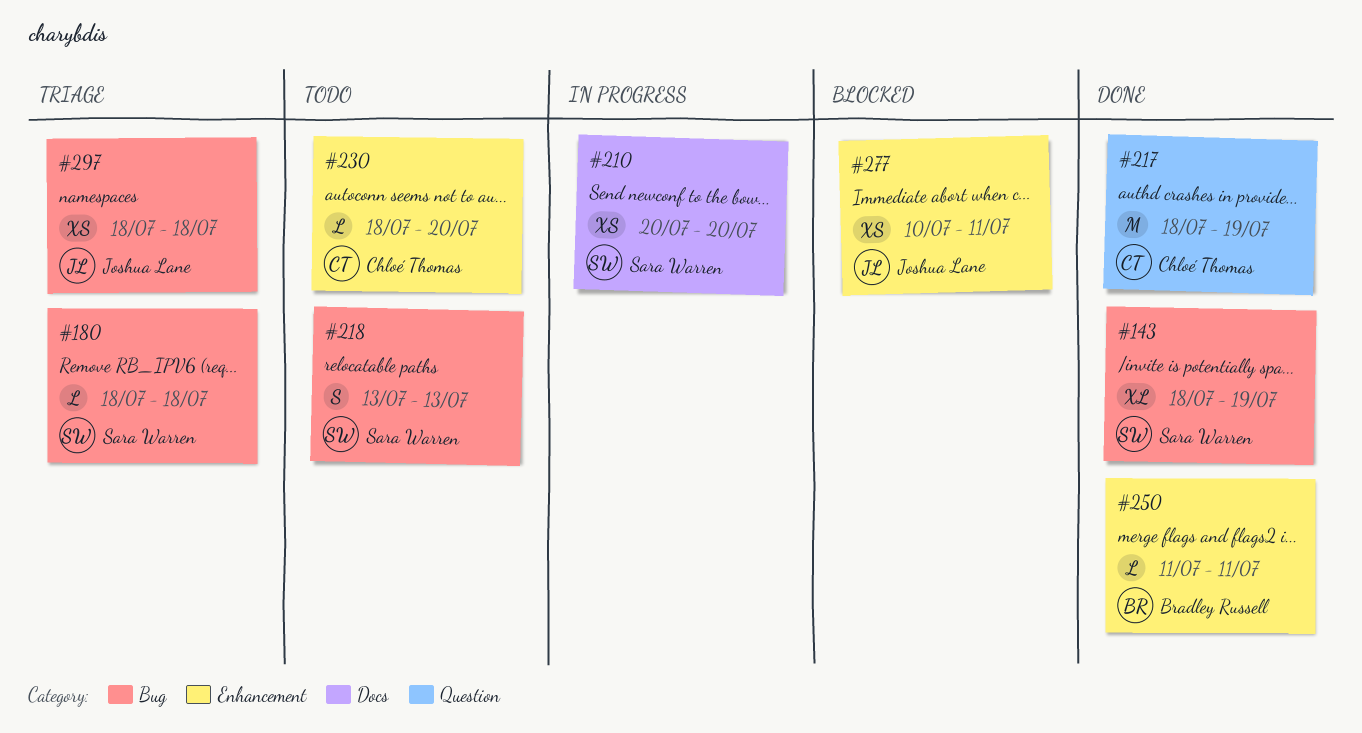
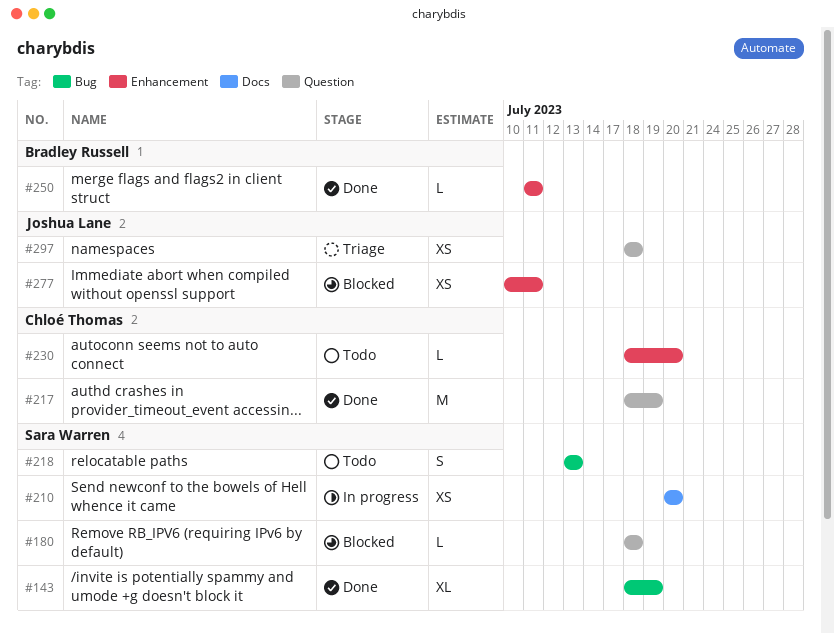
#180, status: Triage -> Blocked
#180, label: Bug -> Question
#297, label: Bug -> Question

